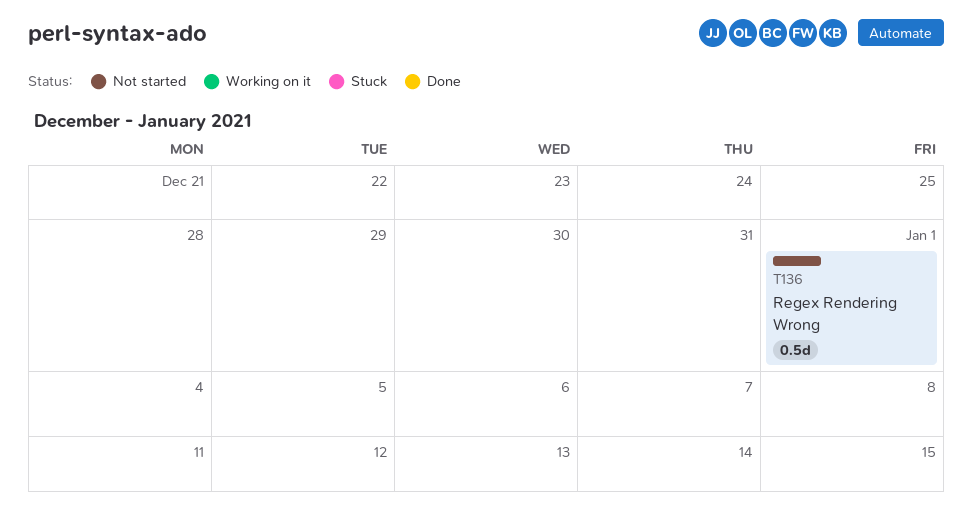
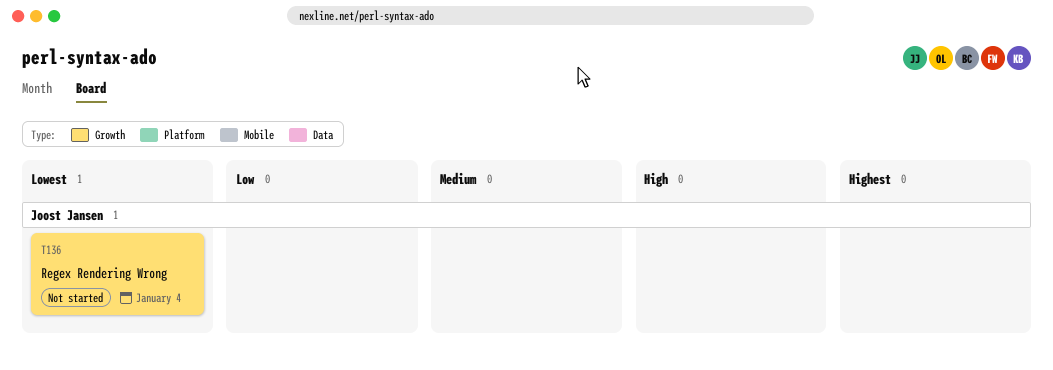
T136, due: Jan 1 -> Jan 4

